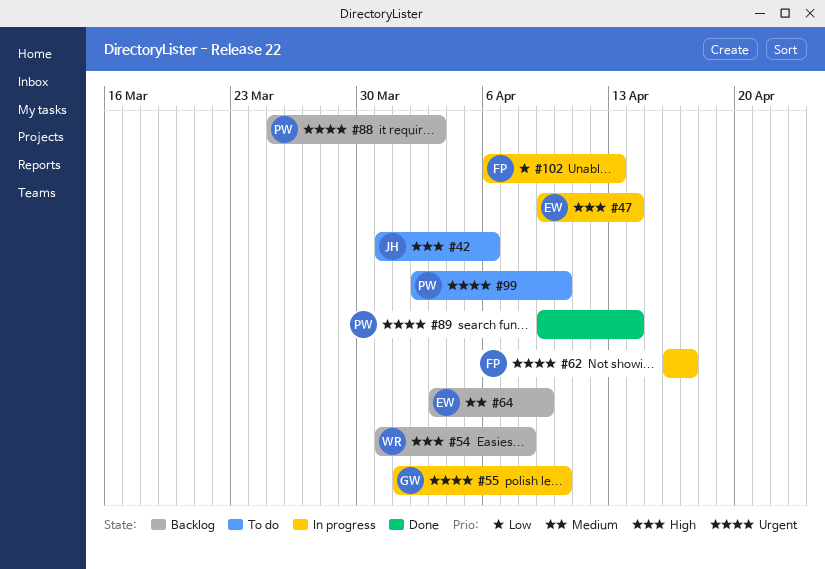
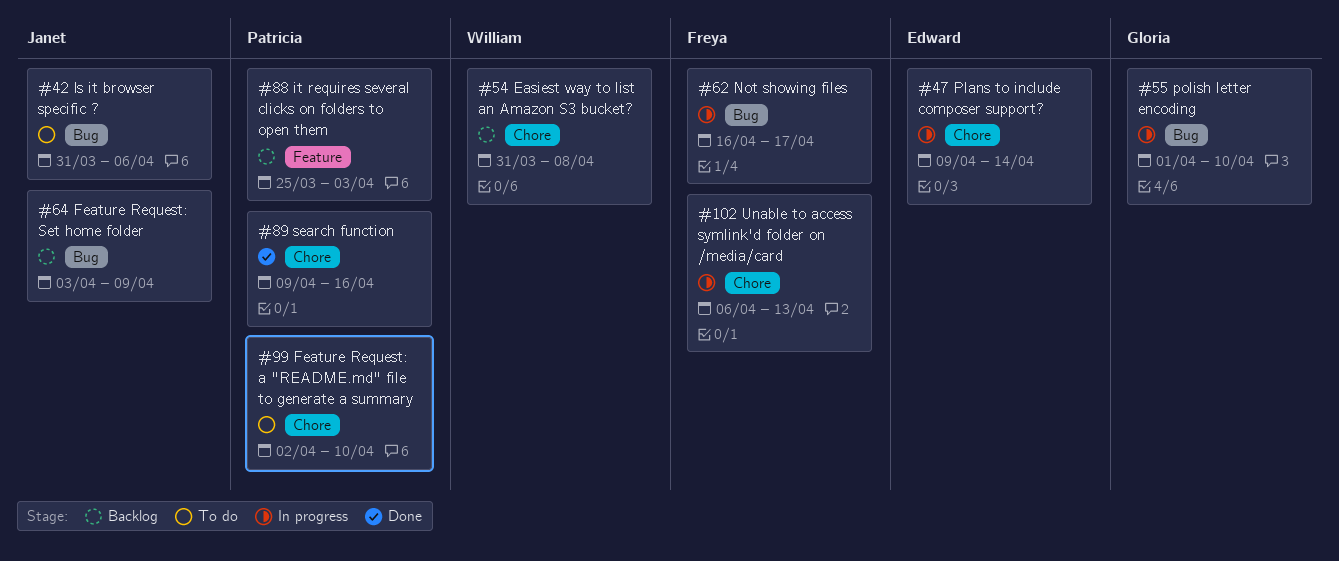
#64, owner: Edward -> Janet
#89, due: Apr 14 -> Apr 16

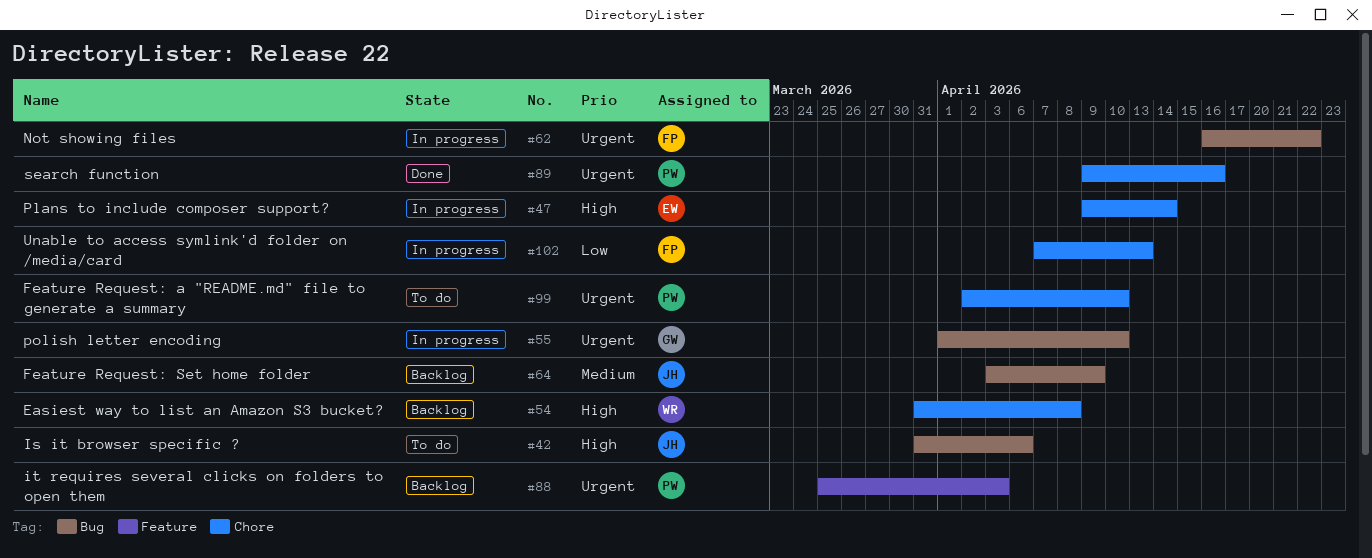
#62, due: Apr 17 -> Apr 22
#102, start: Apr 6 -> Apr 7

